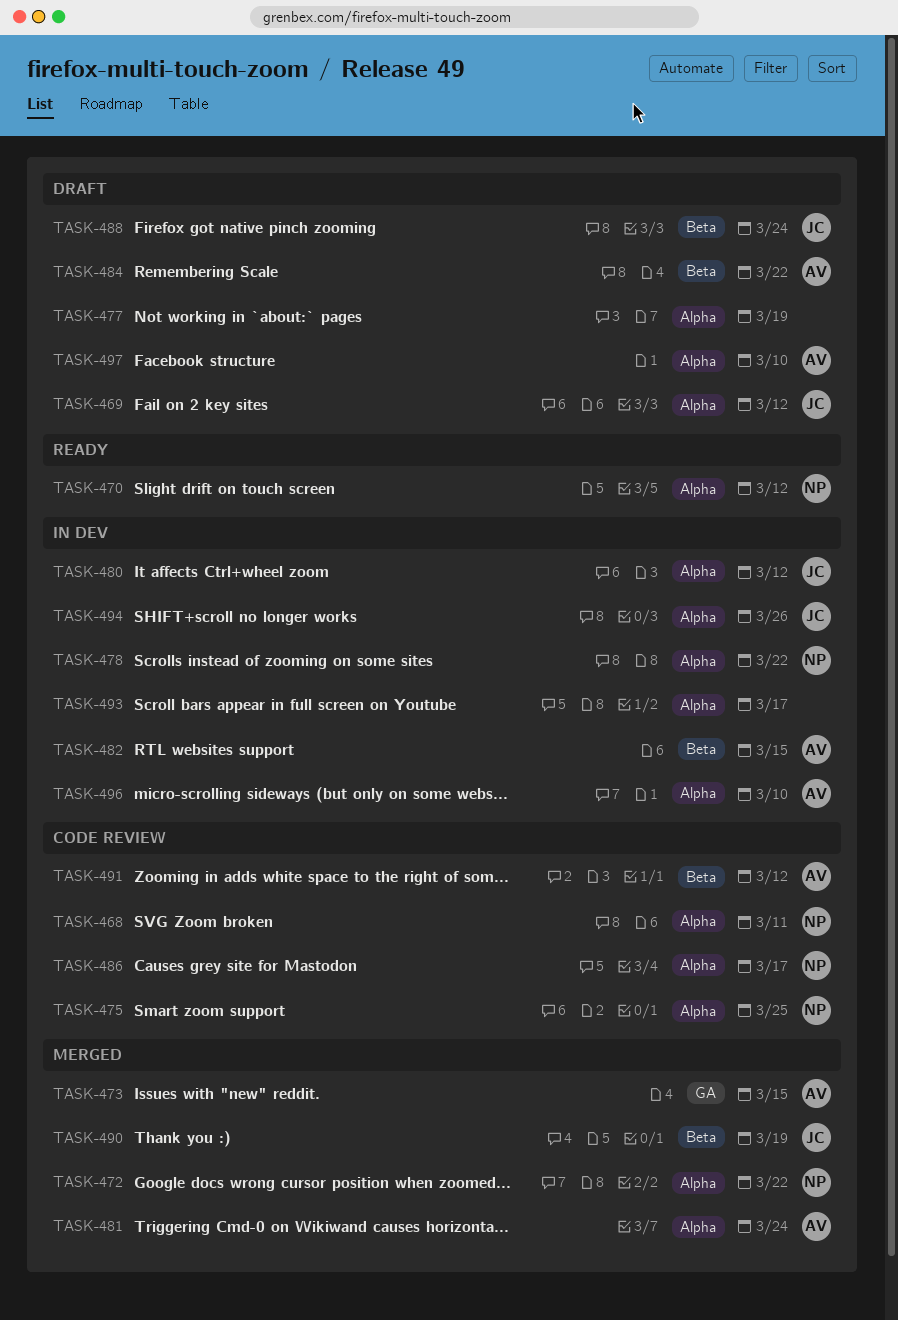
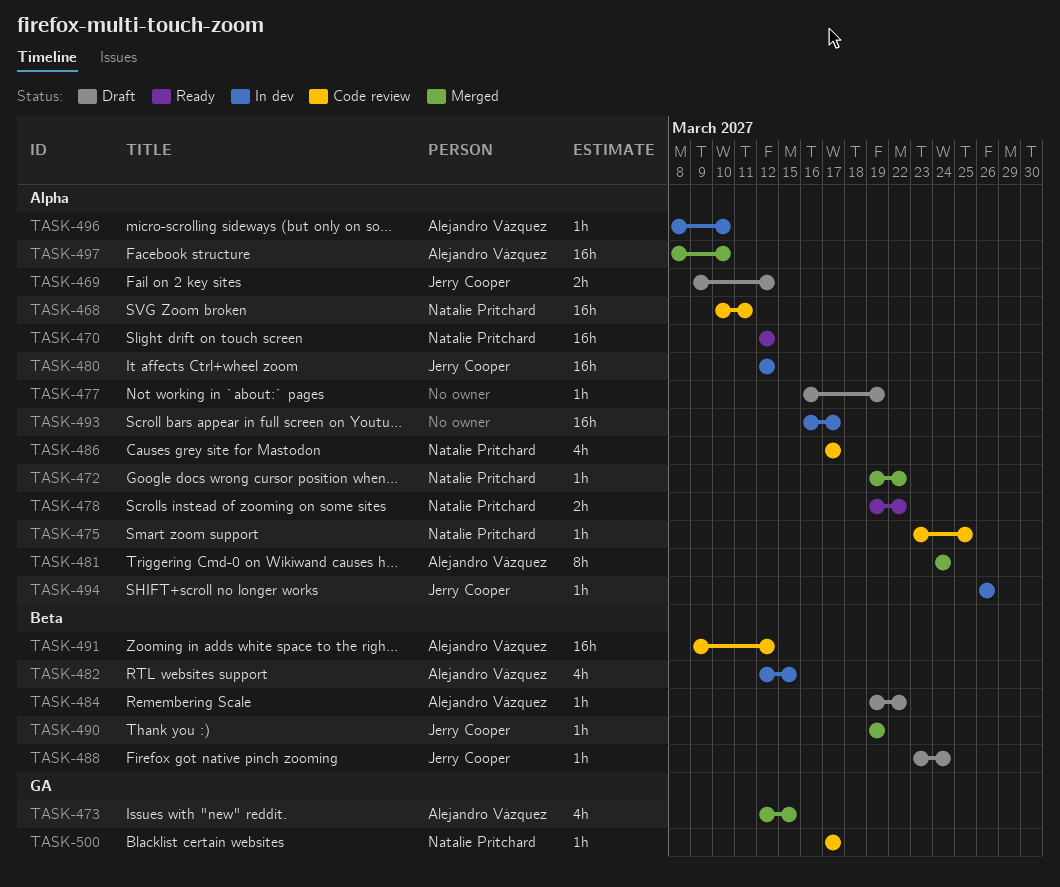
TASK-478, status: In dev -> Ready
TASK-497, status: Draft -> Merged
TASK-500: none -> present

